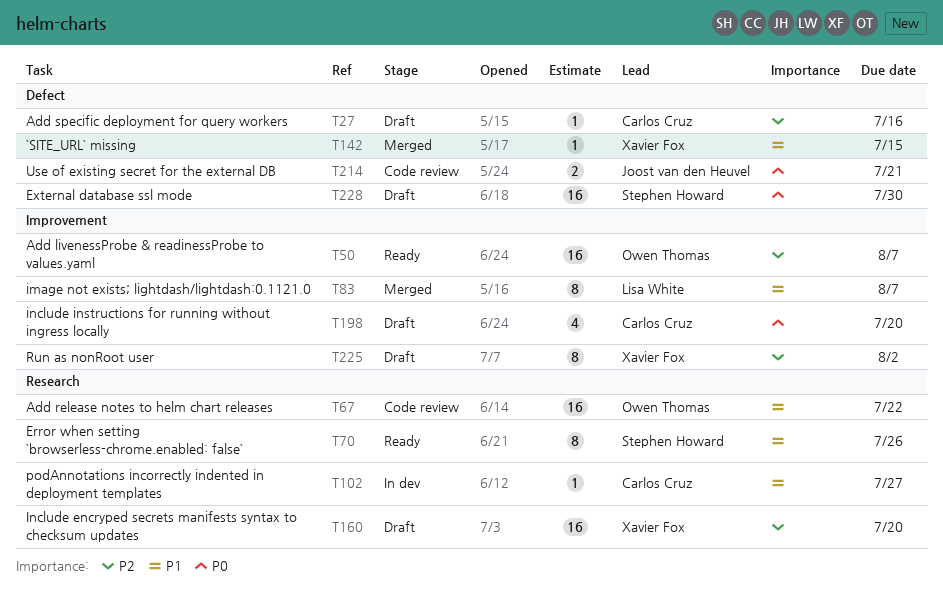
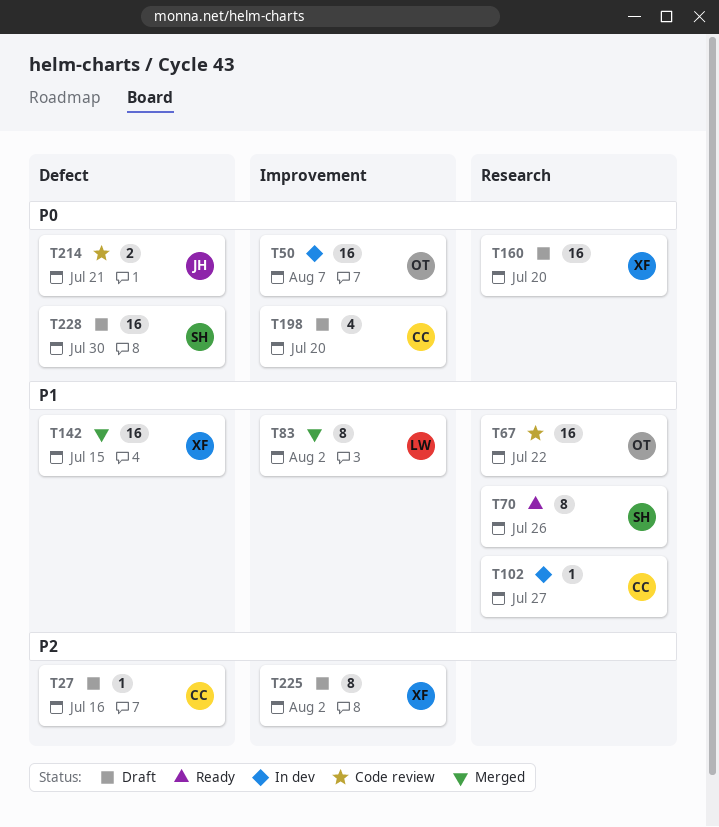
T50, status: Ready -> In dev
T50, priority: P2 -> P0
T83, due: Aug 7 -> Aug 2
T142, estimate: 1 -> 16
T160, priority: P2 -> P0

